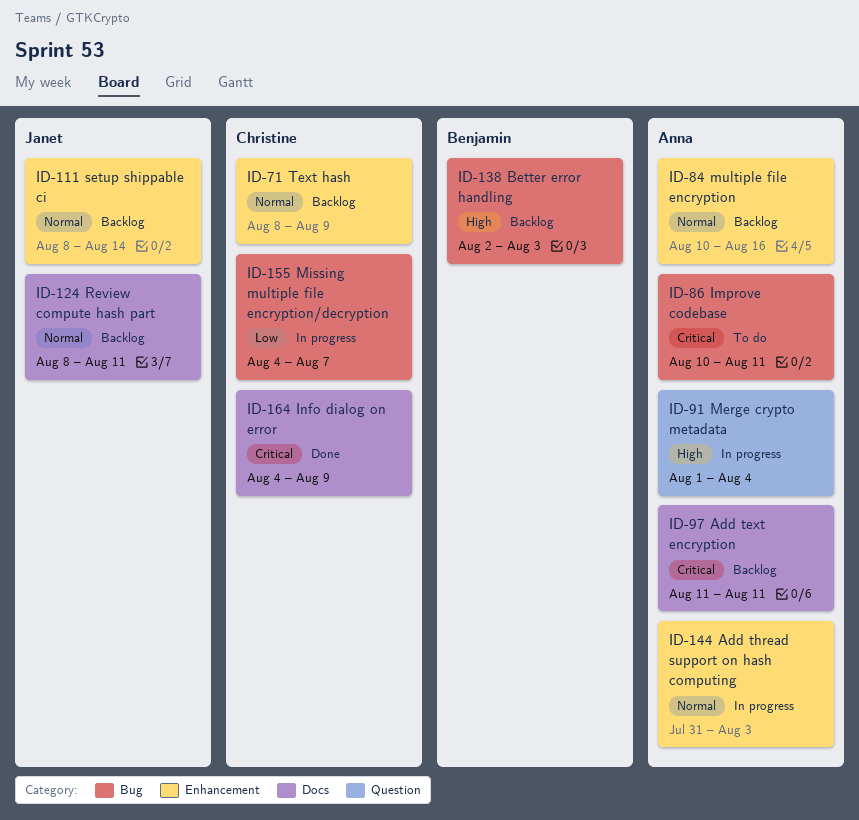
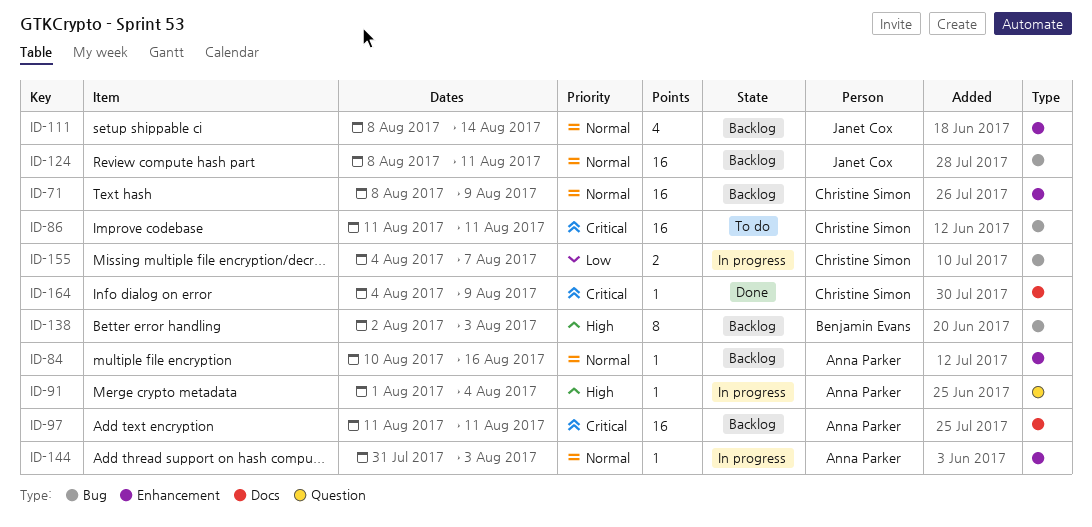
ID-86, owner: Anna Parker -> Christine Simon
ID-86, start: Aug 10 -> Aug 11
ID-124, label: Docs -> Bug

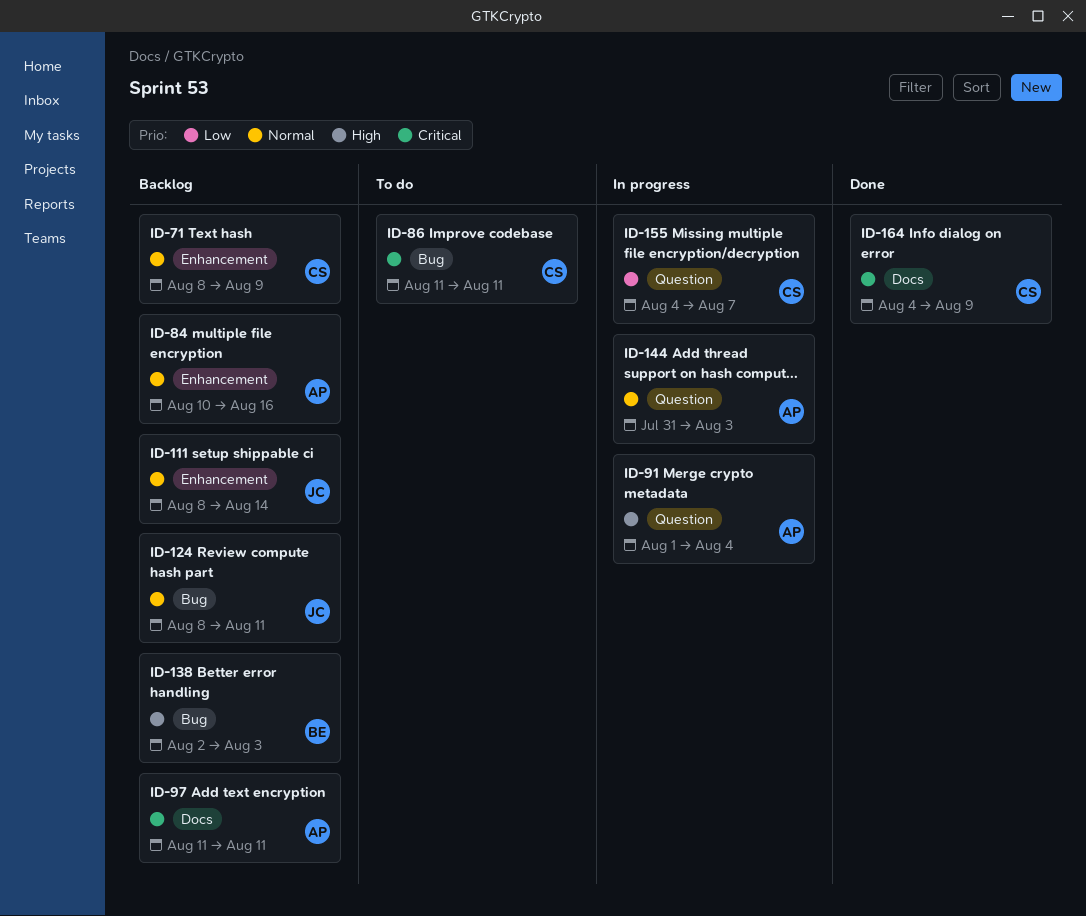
ID-144, label: Enhancement -> Question
ID-155, label: Bug -> Question

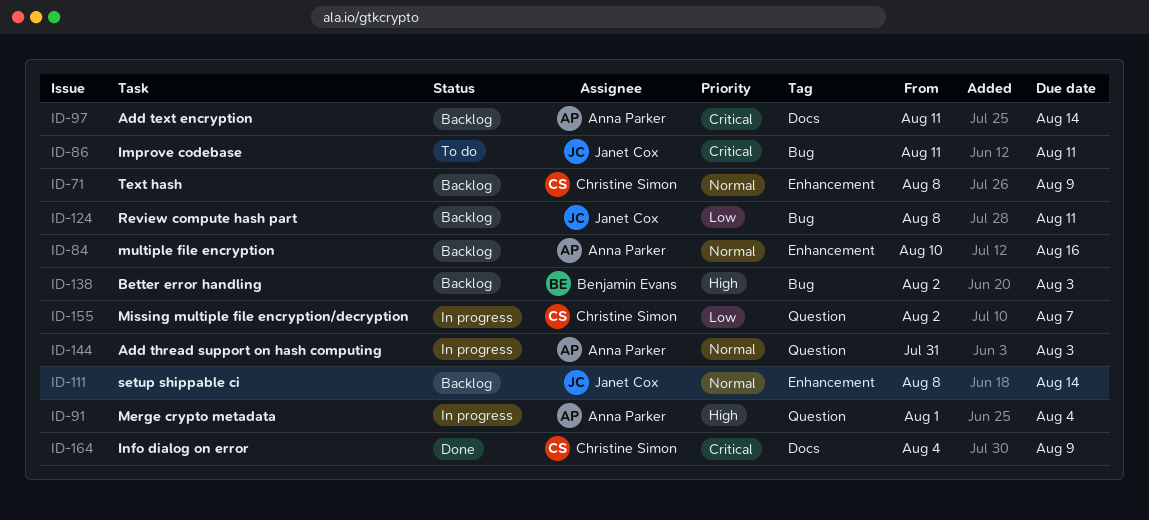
ID-86, owner: Christine Simon -> Janet Cox
ID-97, due: Aug 11 -> Aug 14
ID-124, priority: Normal -> Low
ID-155, start: Aug 4 -> Aug 2

